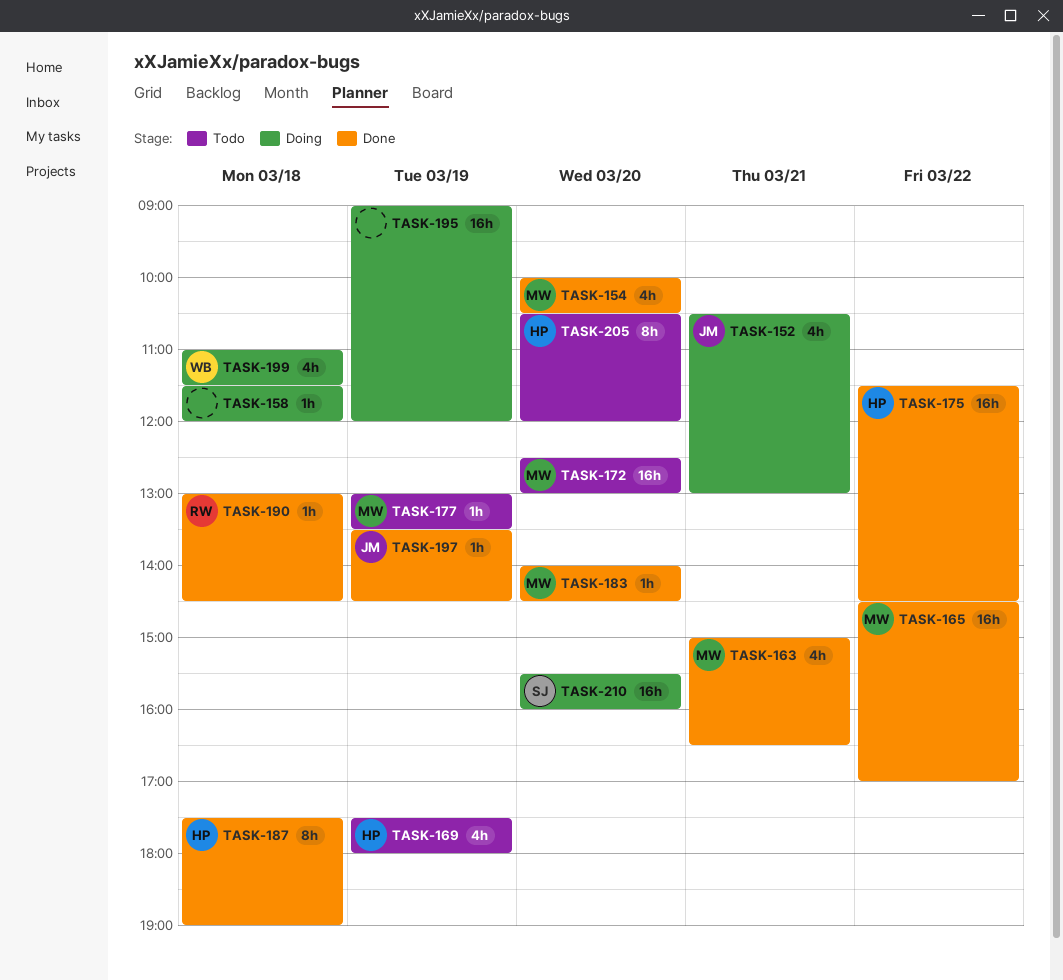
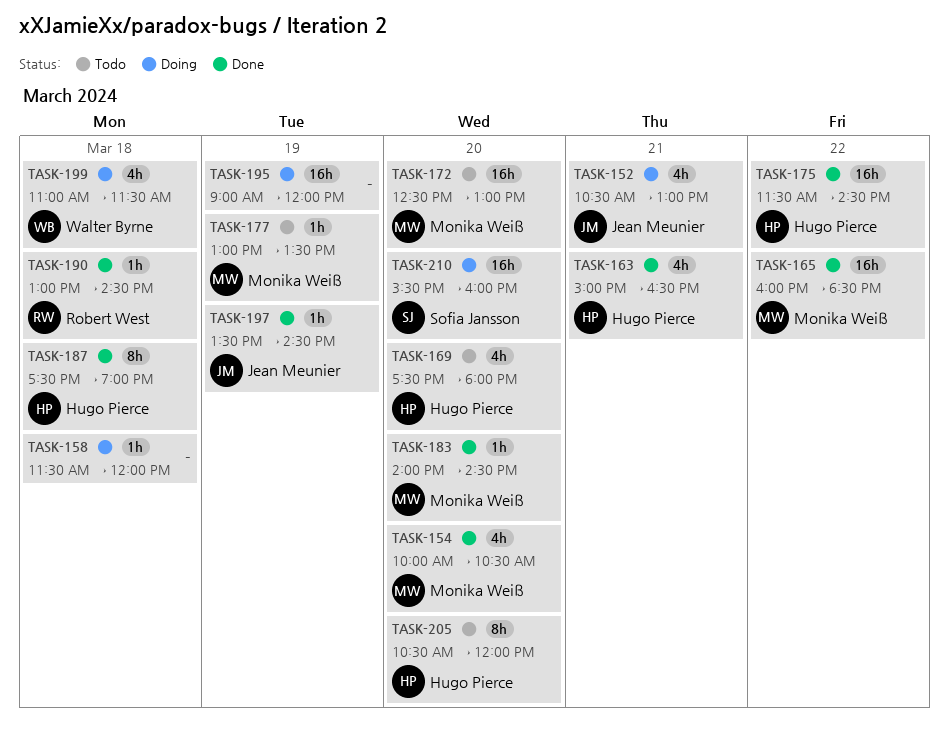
TASK-163, owner: Monika Weiß -> Hugo Pierce
TASK-165, begins: 14:30 -> 16:00
TASK-165, ends: 17:00 -> 18:30
TASK-169, day: Mar 19 -> Mar 20

